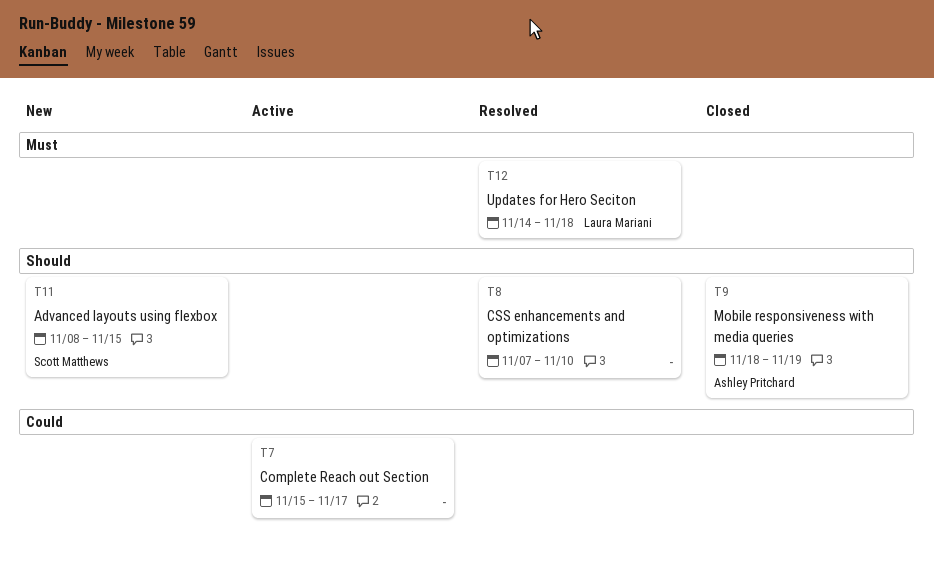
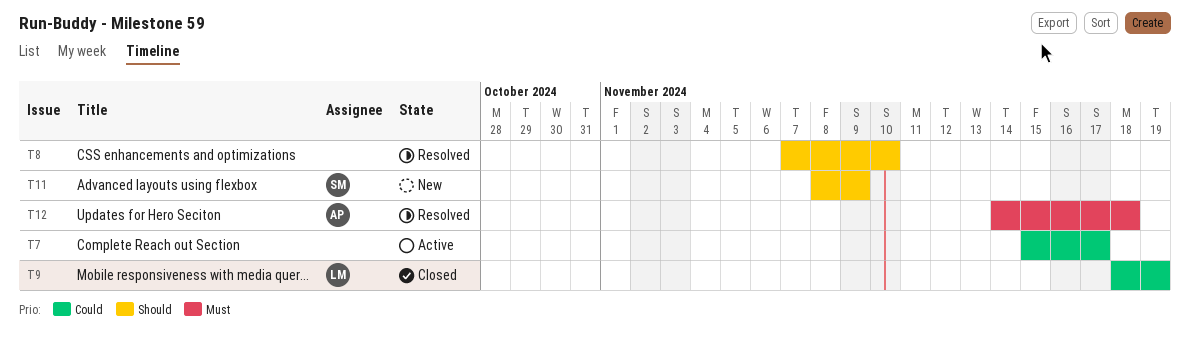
T9, owner: Ashley Pritchard -> Laura Mariani
T9, priority: Should -> Could
T11, due: Nov 15 -> Nov 9
T12, owner: Laura Mariani -> Ashley Pritchard

